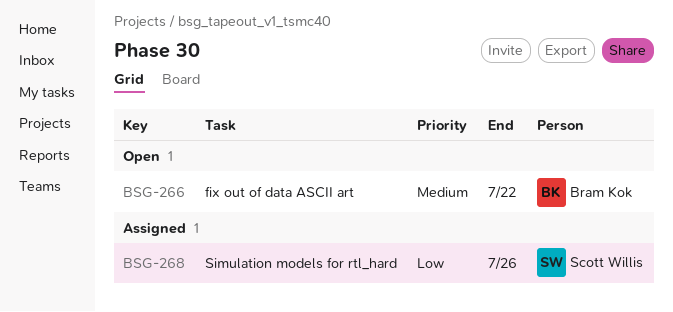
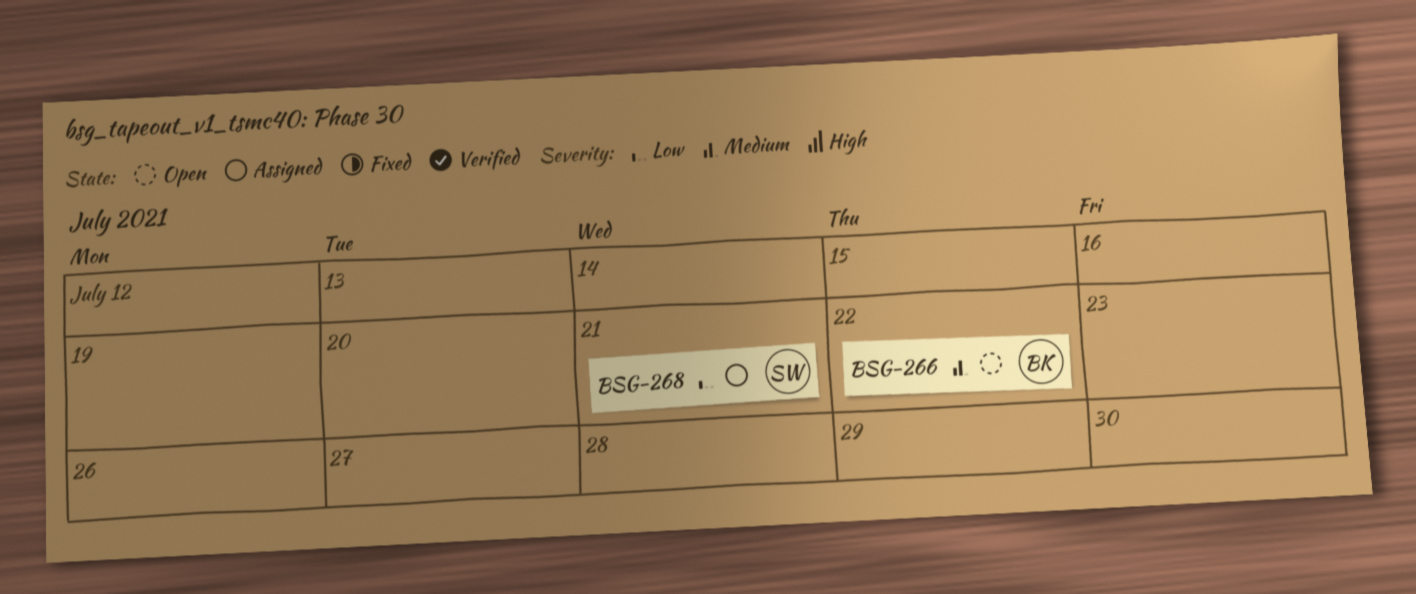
BSG-268, due: Jul 26 -> Jul 21

